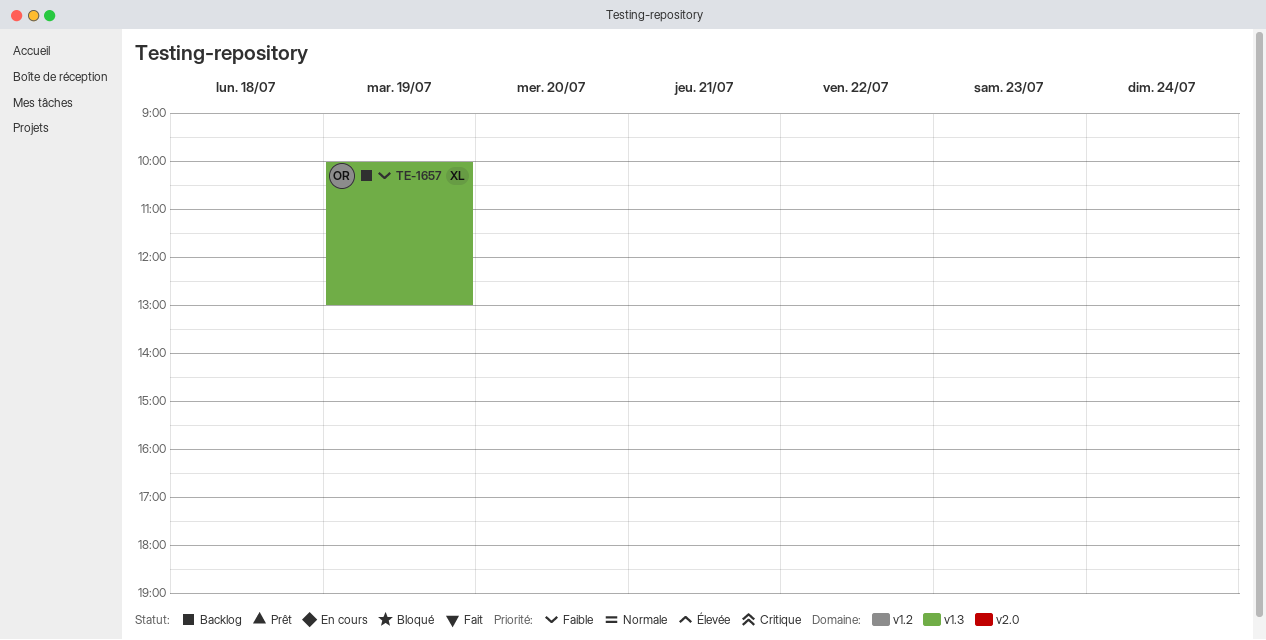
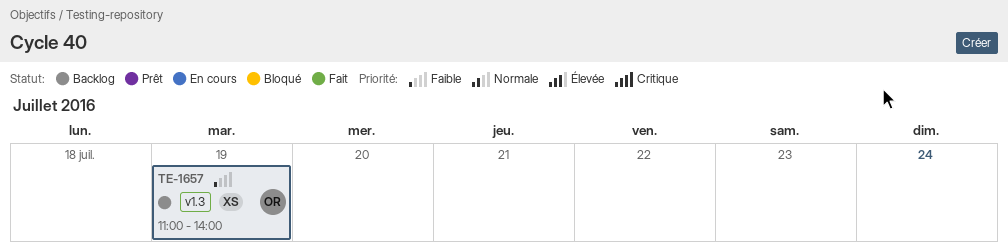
TE-1657, estimate: XL -> XS
TE-1657, begins: 10:00 -> 11:00
TE-1657, ends: 13:00 -> 14:00

